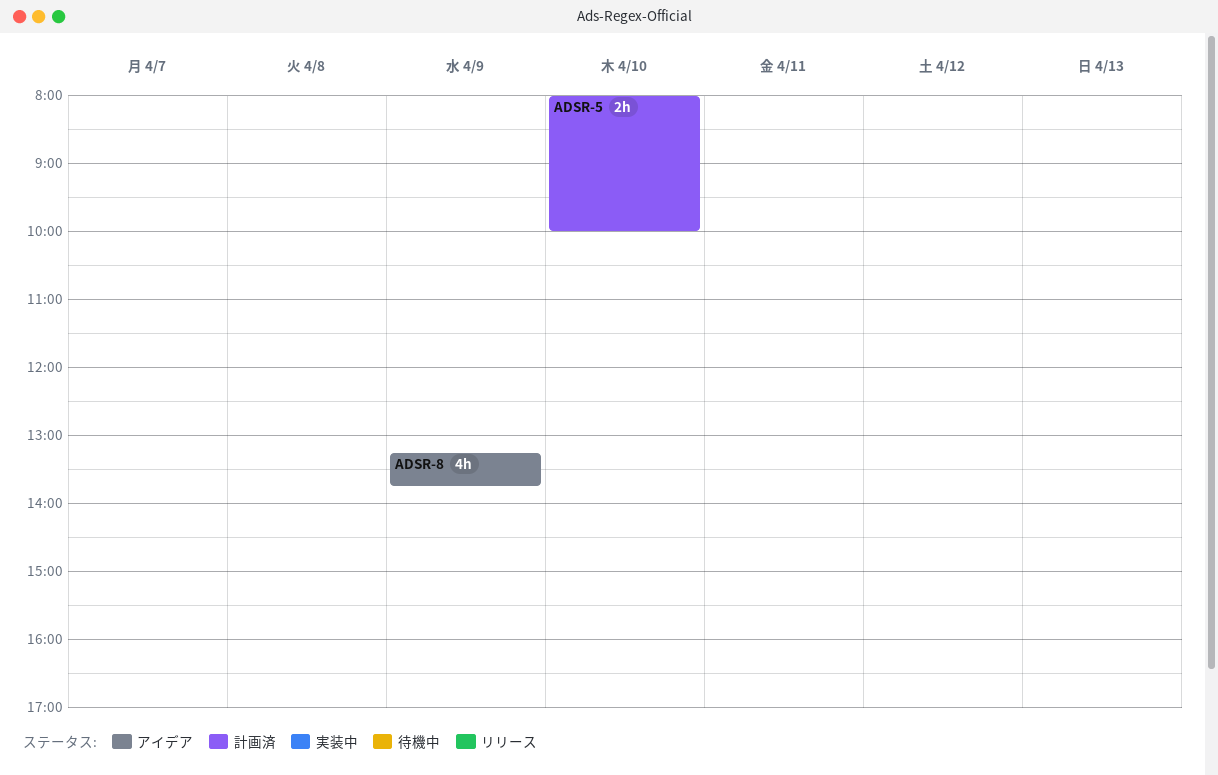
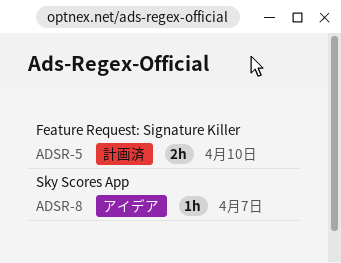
ADSR-8, estimate: 4h -> 1h
ADSR-8, day: Apr 9 -> Apr 7

